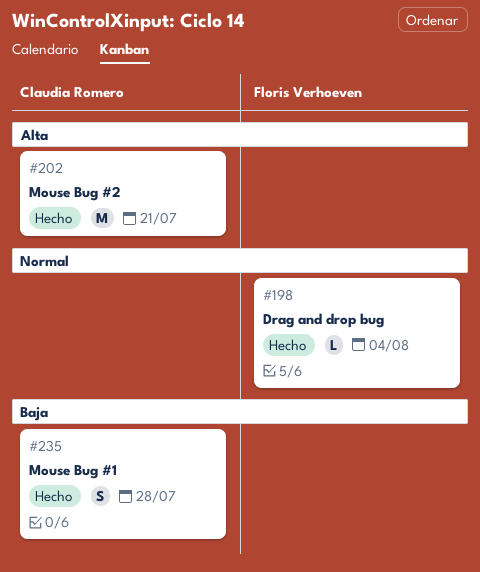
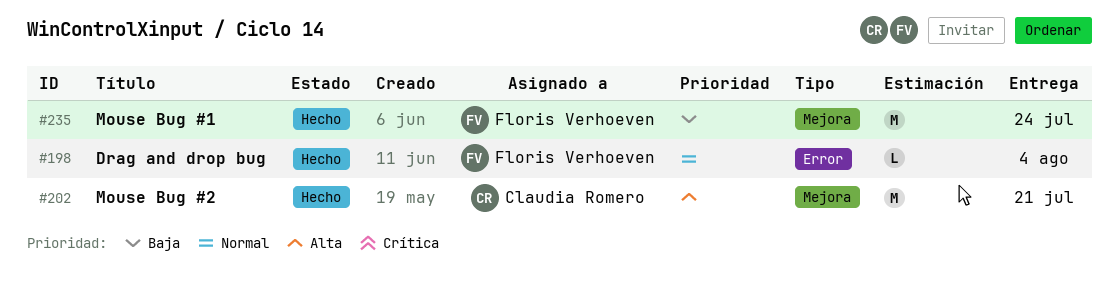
#235, owner: Claudia Romero -> Floris Verhoeven
#235, estimate: S -> M
#235, due: Jul 28 -> Jul 24

